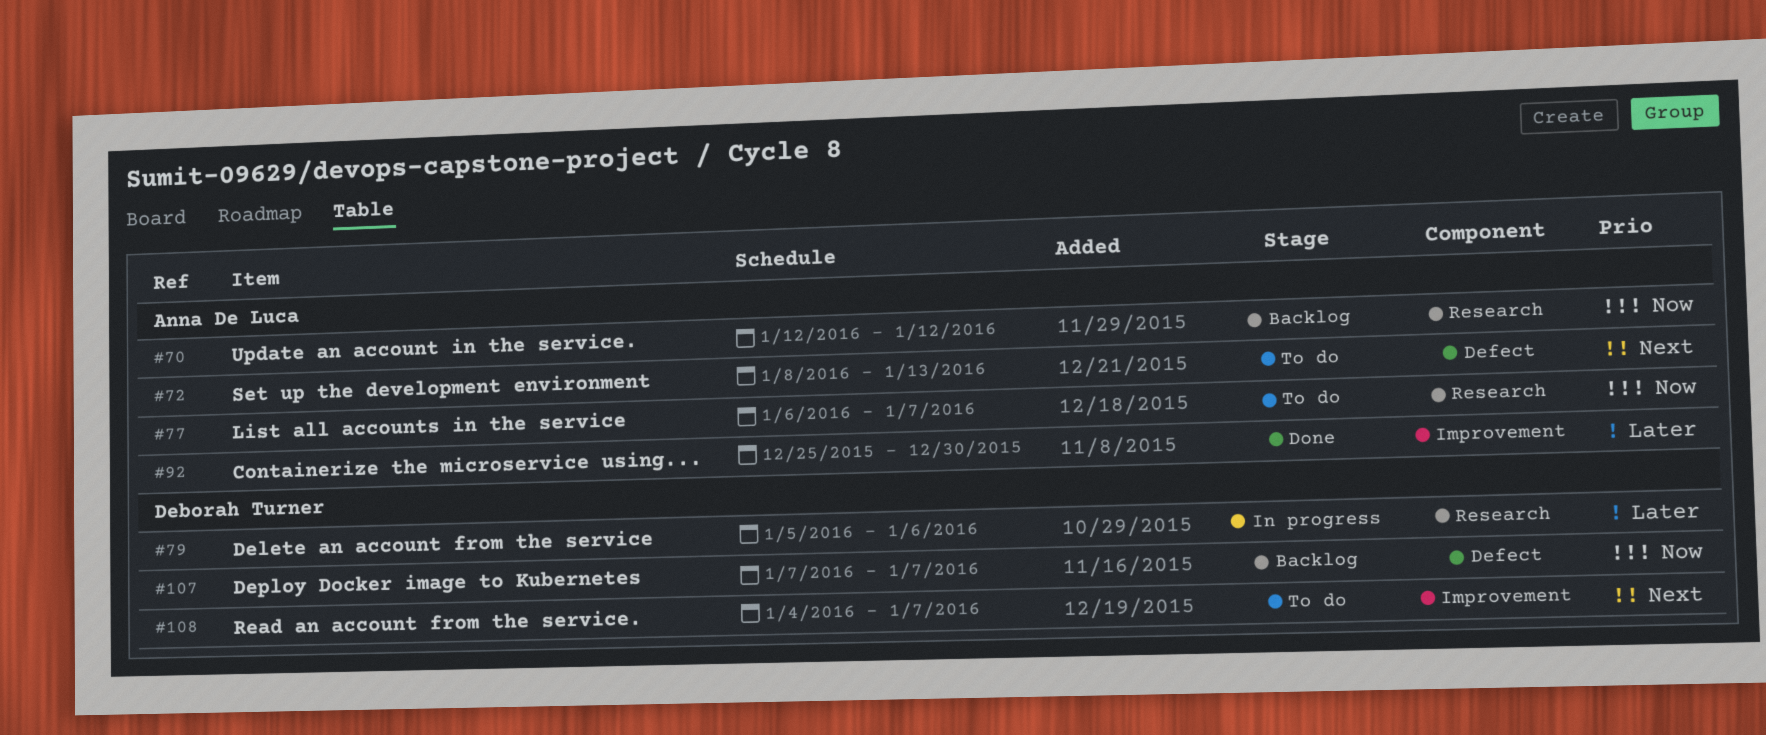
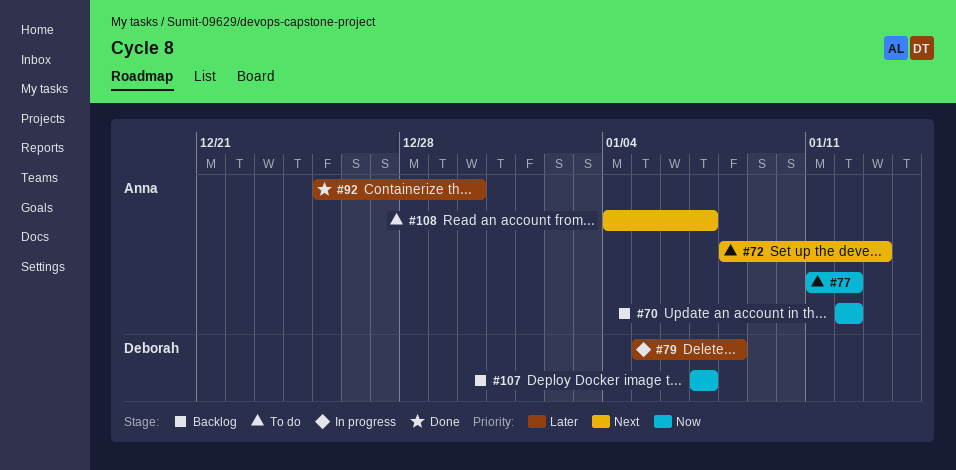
#77, start: Jan 6 -> Jan 11
#77, due: Jan 7 -> Jan 12
#79, due: Jan 6 -> Jan 8
#108, owner: Deborah Turner -> Anna De Luca

